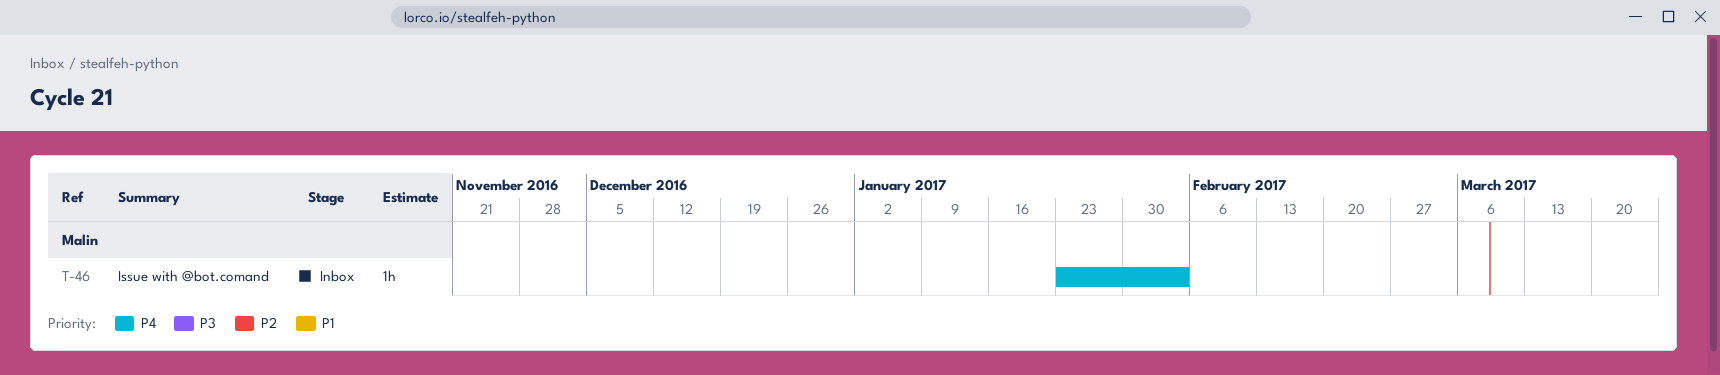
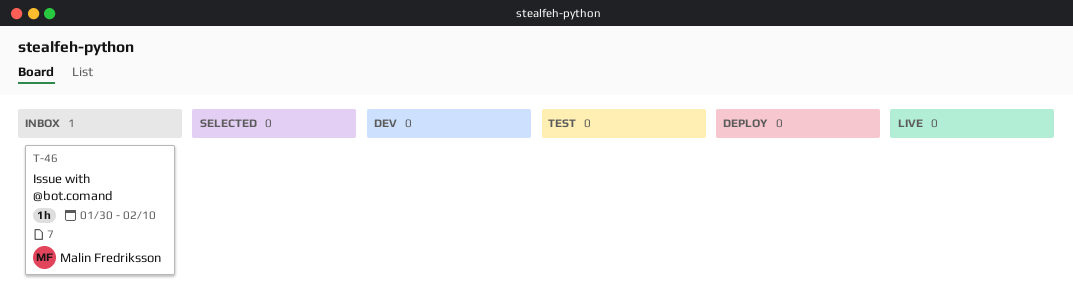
T-46, start: Jan 23 -> Jan 30
T-46, due: Feb 3 -> Feb 10

